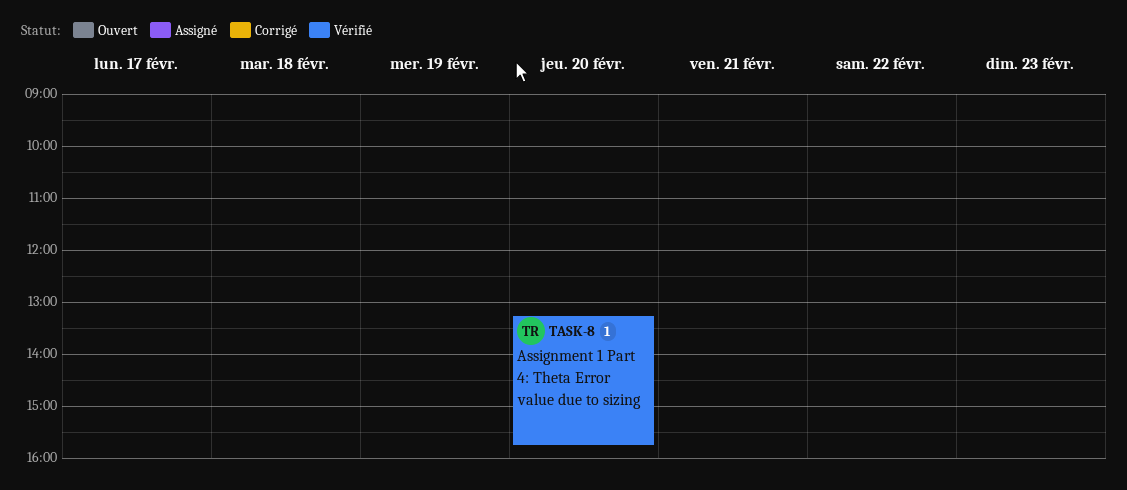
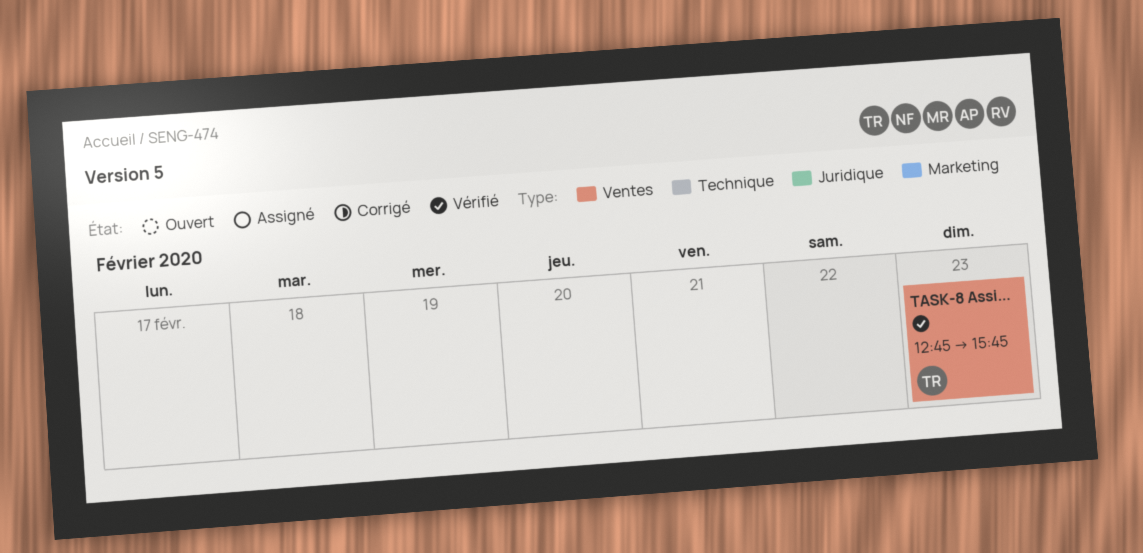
TASK-8, day: Feb 20 -> Feb 23
TASK-8, begins: 13:15 -> 12:45

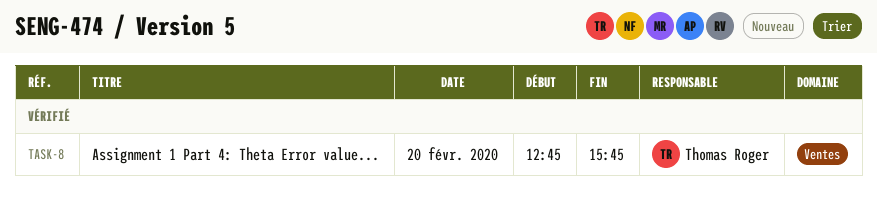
TASK-8, day: Feb 23 -> Feb 20

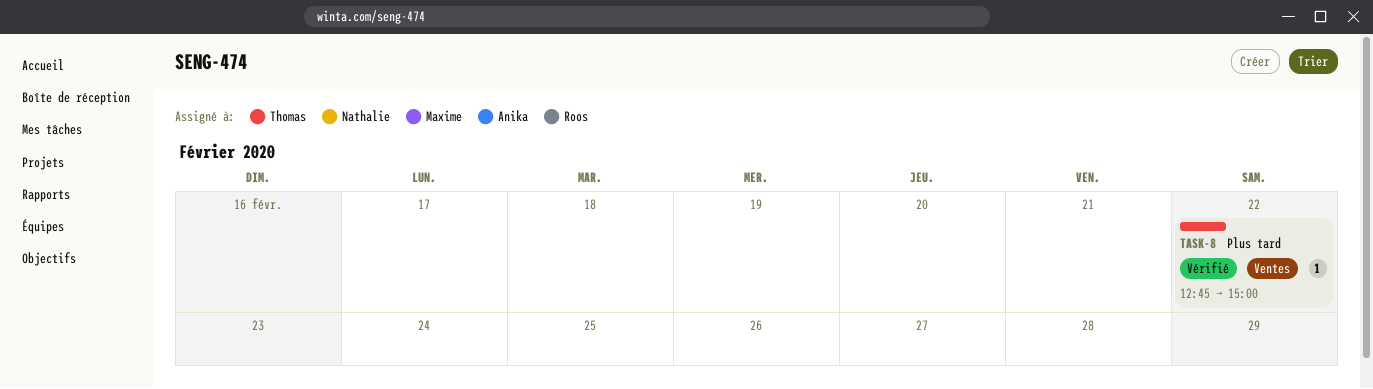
TASK-8, day: Feb 20 -> Feb 22
TASK-8, ends: 15:45 -> 15:00

